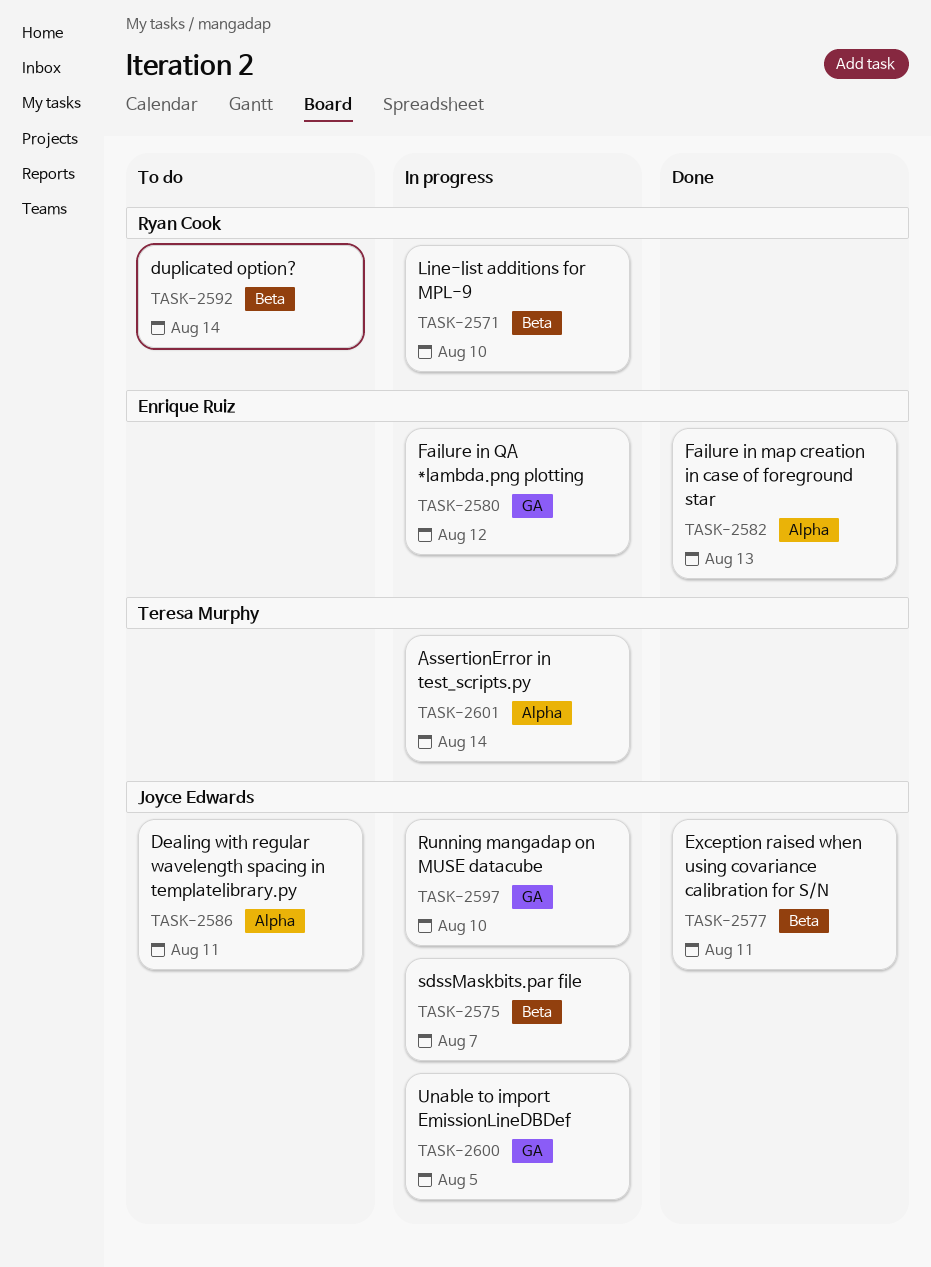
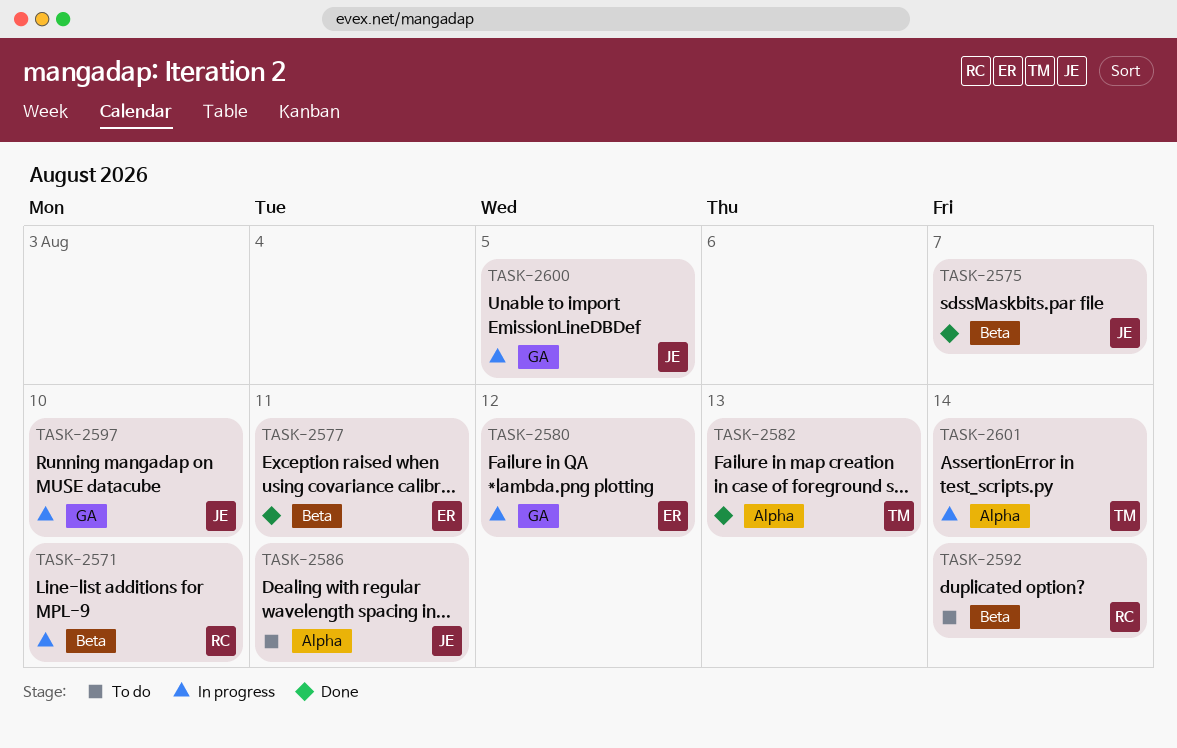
TASK-2575, status: In progress -> Done
TASK-2577, owner: Joyce Edwards -> Enrique Ruiz
TASK-2582, owner: Enrique Ruiz -> Teresa Murphy

